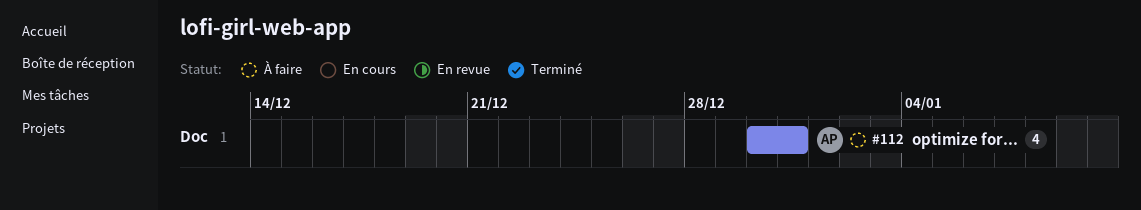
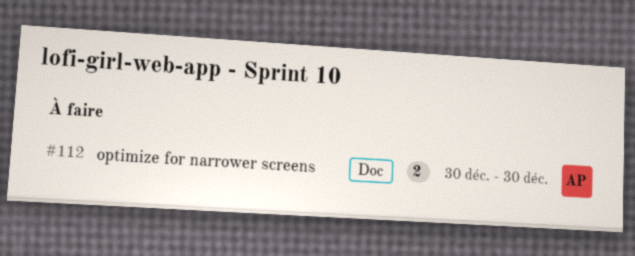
#112, estimate: 4 -> 2
#112, due: Dec 31 -> Dec 30

